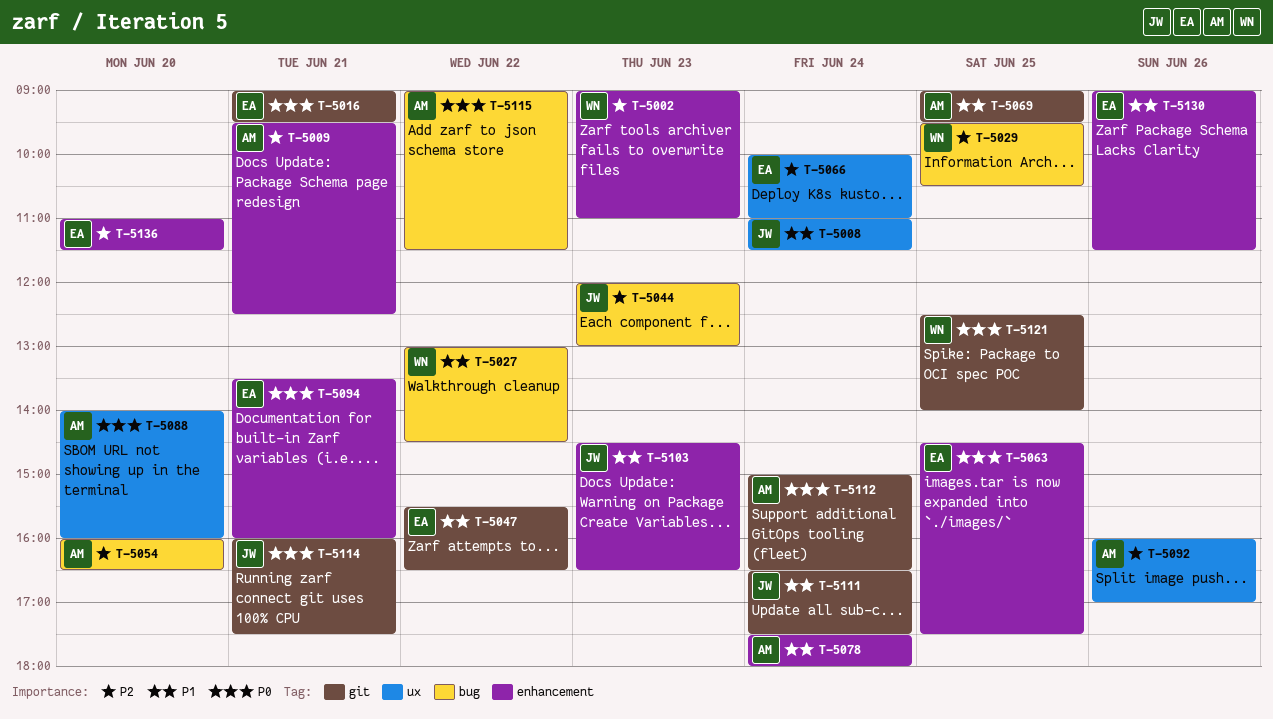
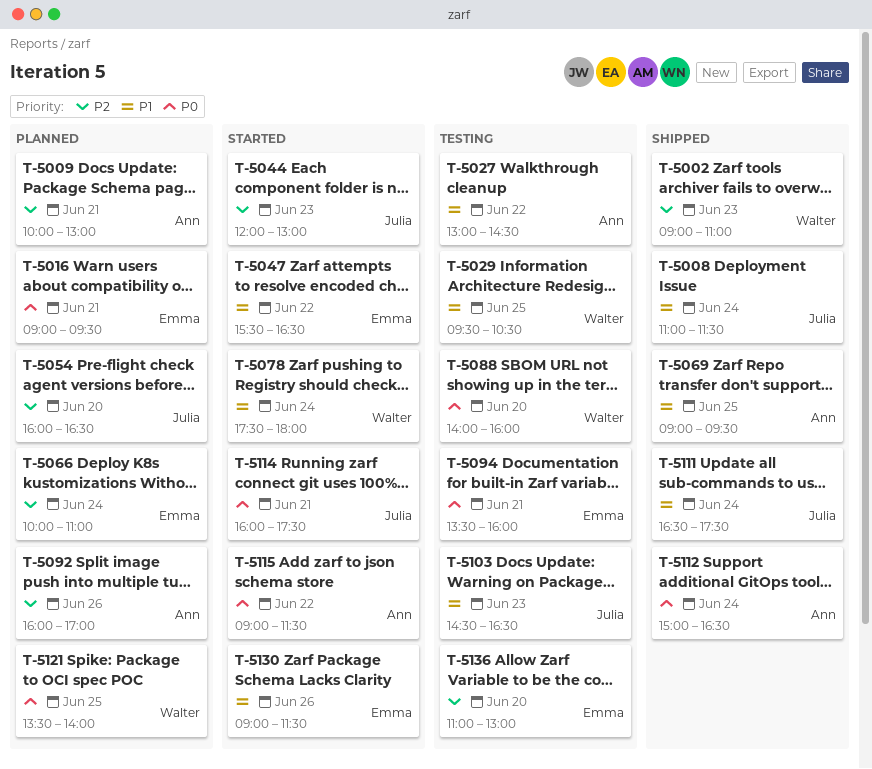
T-5009, begins: 09:30 -> 10:00
T-5009, ends: 12:30 -> 13:00
T-5027, owner: Walter -> Ann
T-5029, priority: P2 -> P1
T-5054, owner: Ann -> Julia
T-5063: present -> none
T-5078, owner: Ann -> Walter
T-5088, owner: Ann -> Walter
T-5121, begins: 12:30 -> 13:30
T-5136, ends: 11:30 -> 13:00

